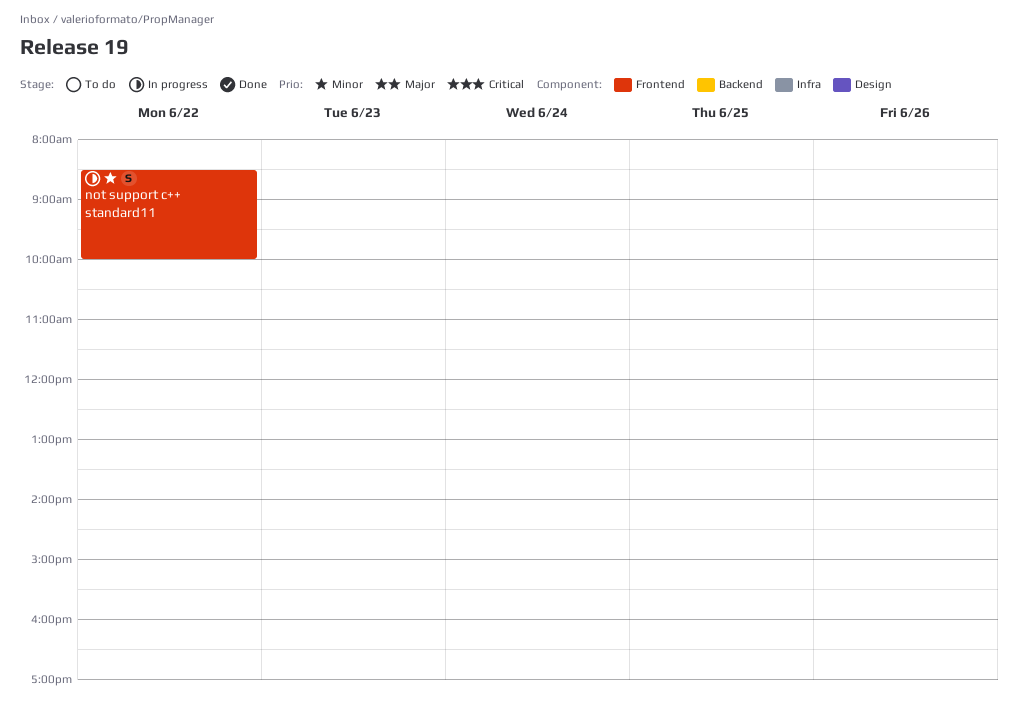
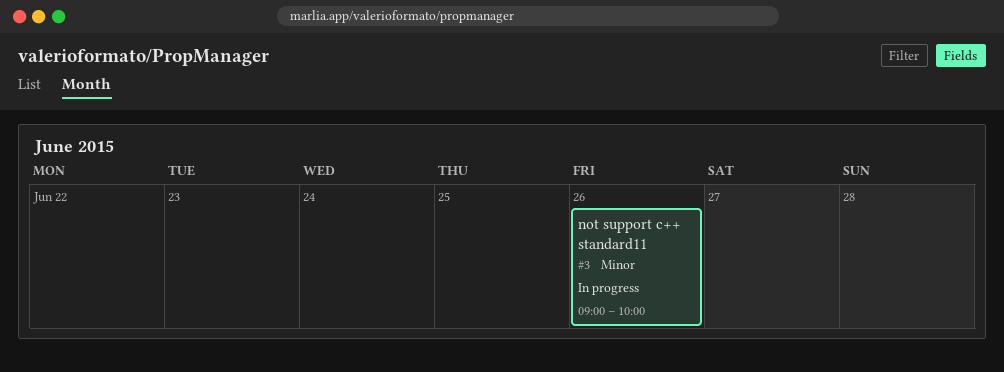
not support c++ standard11, day: Jun 22 -> Jun 26
not support c++ standard11, begins: 08:30 -> 09:00

